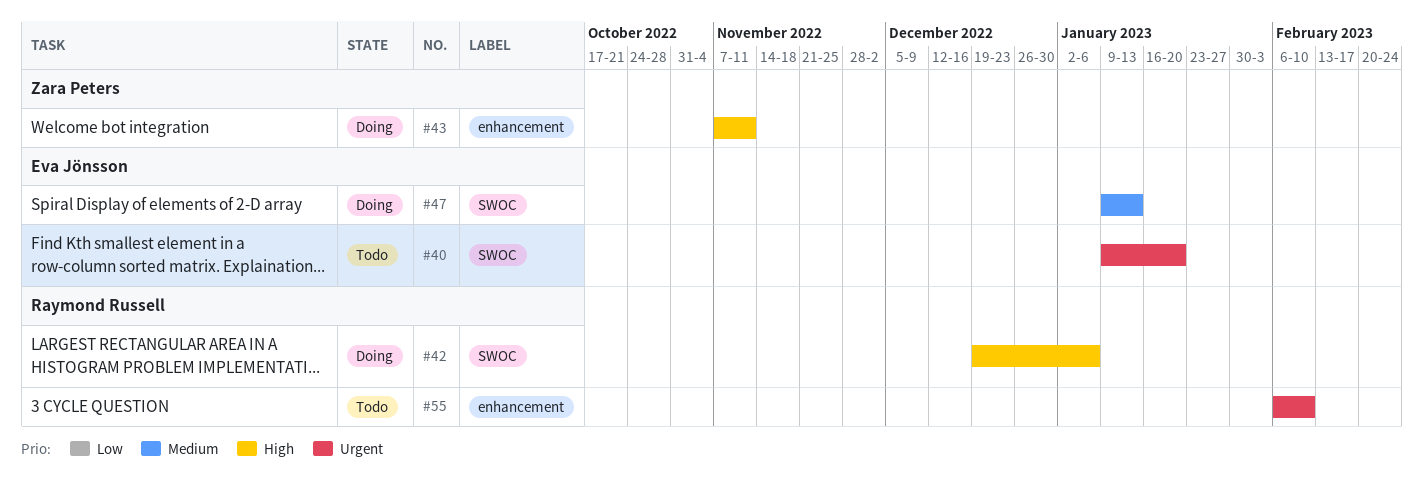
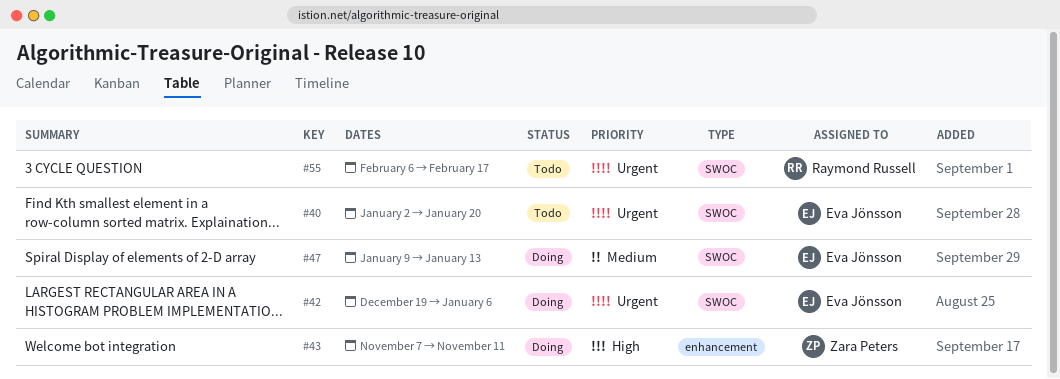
#40, start: Jan 9 -> Jan 2
#42, owner: Raymond Russell -> Eva Jönsson
#42, priority: High -> Urgent
#55, label: enhancement -> SWOC
#55, due: Feb 10 -> Feb 17

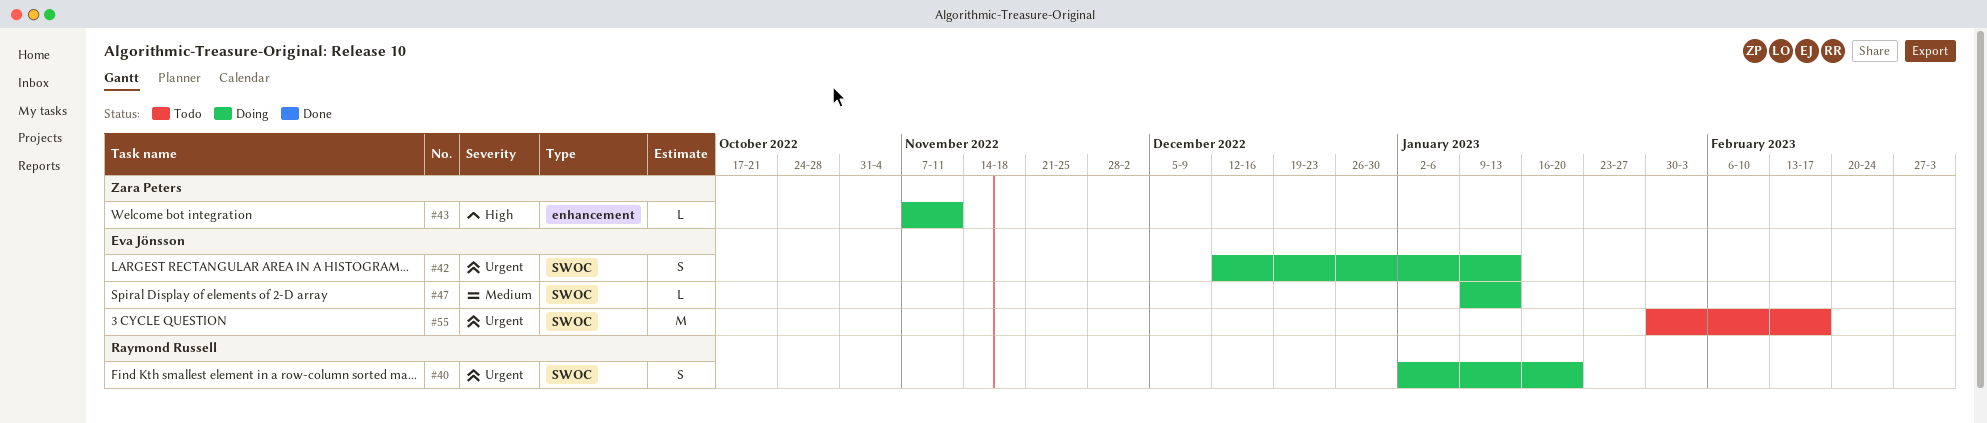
#40, status: Todo -> Doing
#40, owner: Eva Jönsson -> Raymond Russell
#42, start: Dec 19 -> Dec 12
#42, due: Jan 6 -> Jan 13
#55, owner: Raymond Russell -> Eva Jönsson
#55, start: Feb 6 -> Jan 30

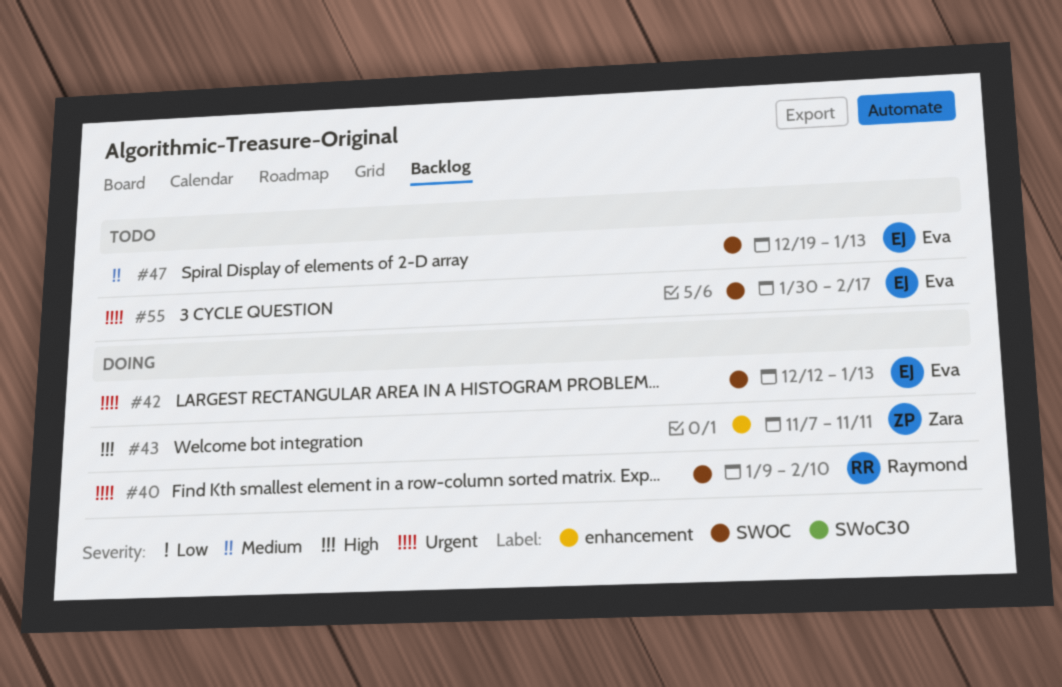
#40, start: Jan 2 -> Jan 9
#40, due: Jan 20 -> Feb 10
#47, status: Doing -> Todo
#47, start: Jan 9 -> Dec 19

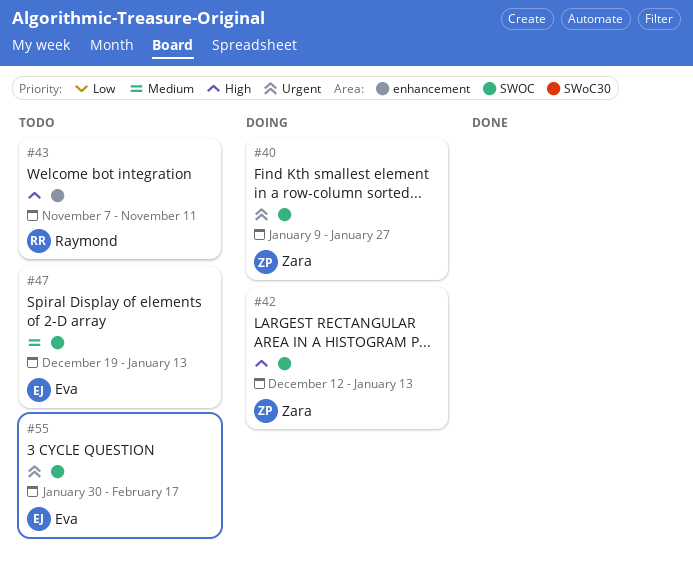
#40, owner: Raymond -> Zara
#40, due: Feb 10 -> Jan 27
#42, owner: Eva -> Zara
#42, priority: Urgent -> High
#43, status: Doing -> Todo
#43, owner: Zara -> Raymond

